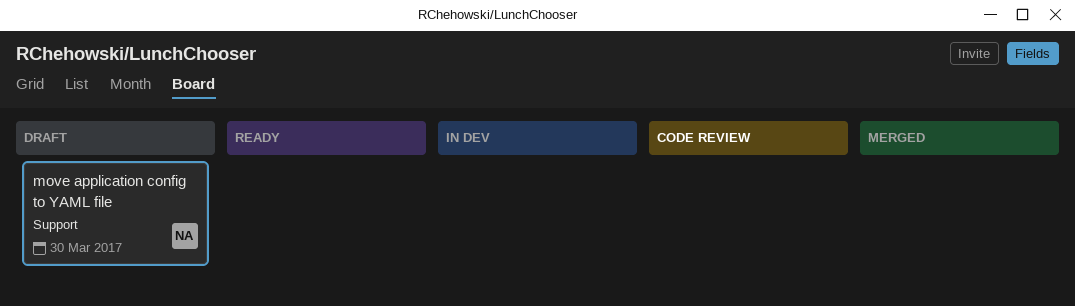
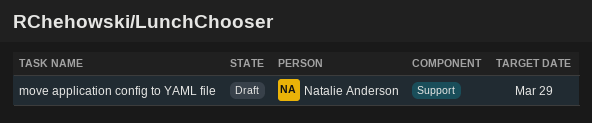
move application config to YAML file, due: Mar 30 -> Mar 29

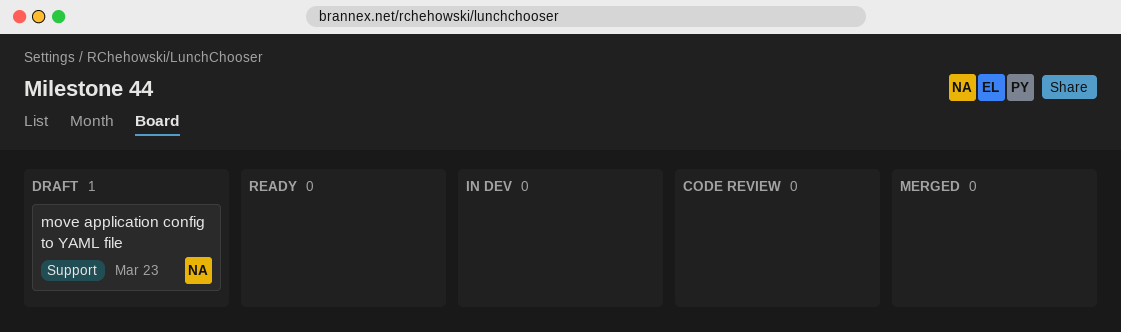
move application config to YAML file, due: Mar 29 -> Mar 23

